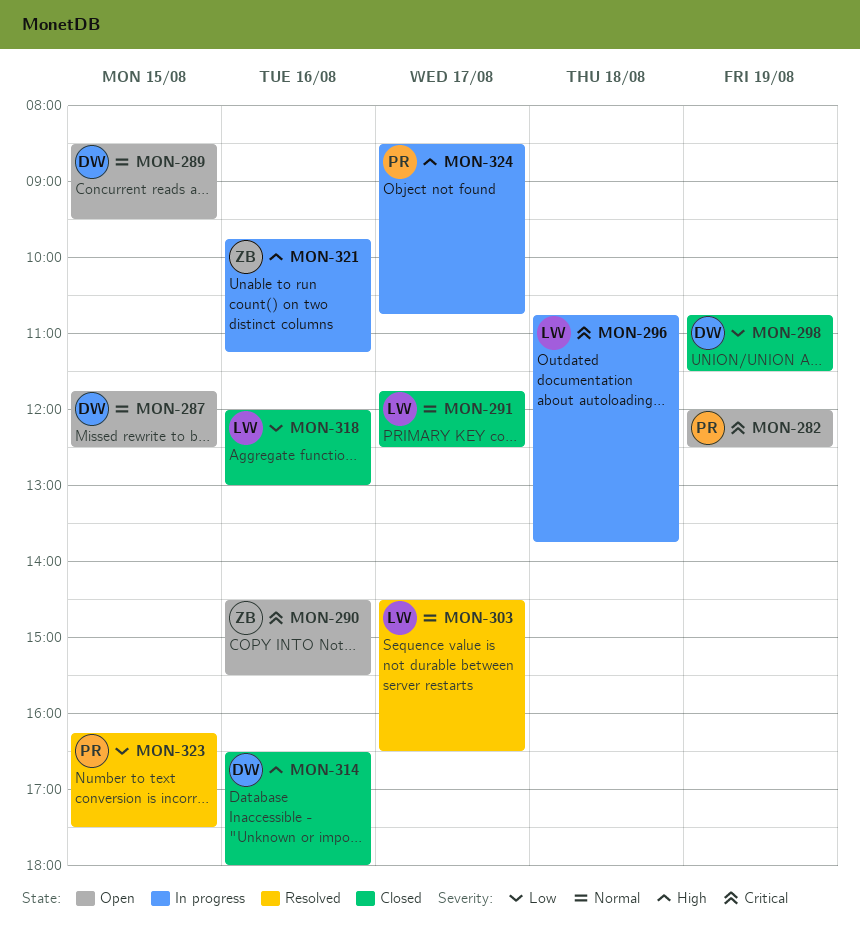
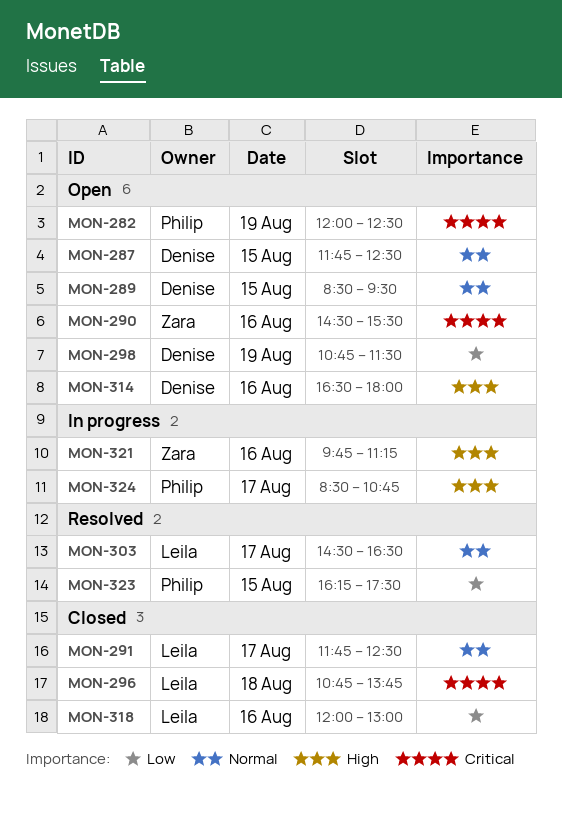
MON-296, status: In progress -> Closed
MON-298, status: Closed -> Open
MON-314, status: Closed -> Open

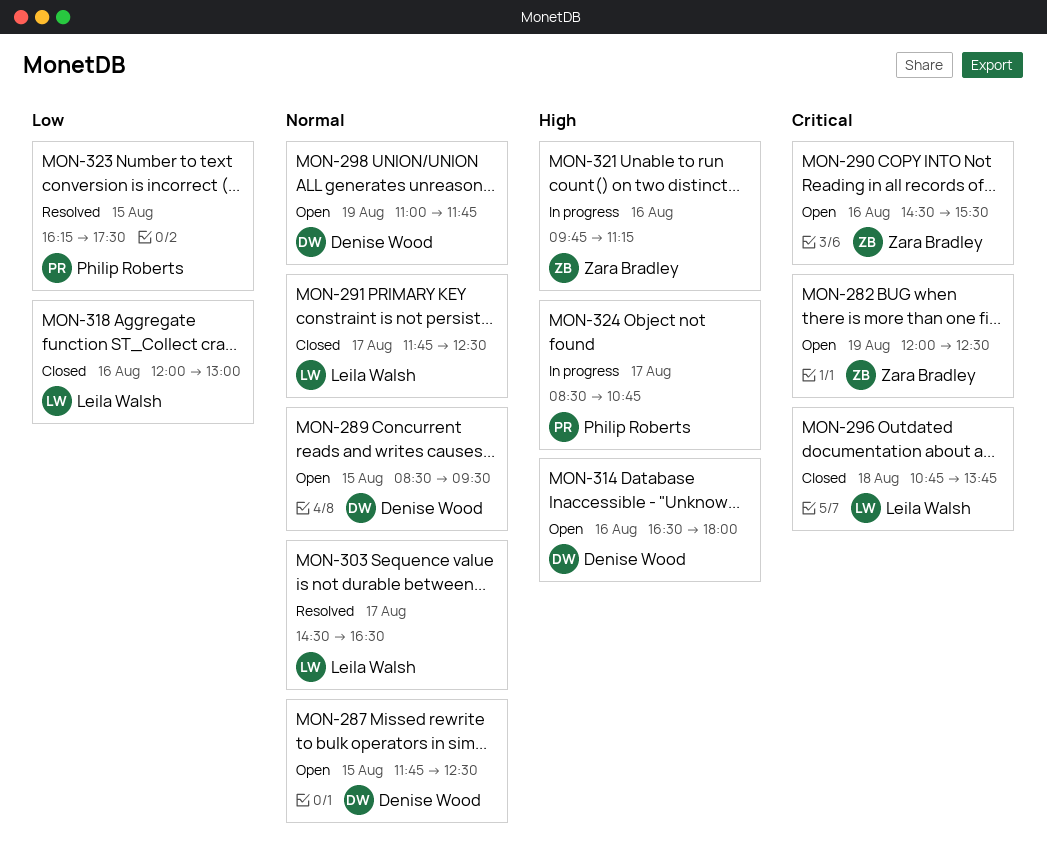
MON-282, owner: Philip Roberts -> Zara Bradley
MON-298, priority: Low -> Normal
MON-298, begins: 10:45 -> 11:00
MON-298, ends: 11:30 -> 11:45

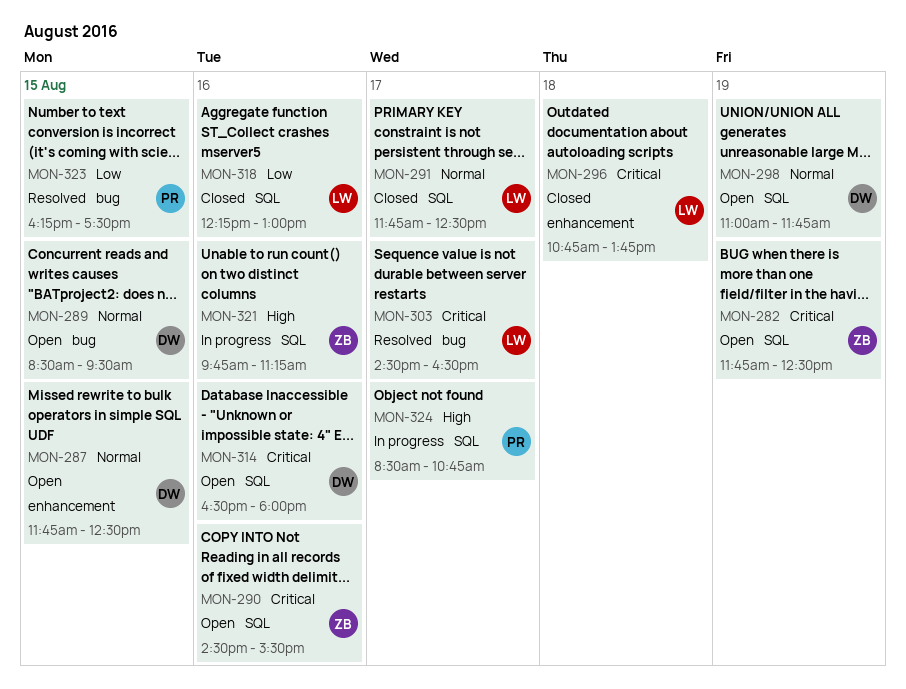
MON-282, begins: 12:00 -> 11:45
MON-303, priority: Normal -> Critical
MON-314, priority: High -> Critical
MON-318, begins: 12:00 -> 12:15

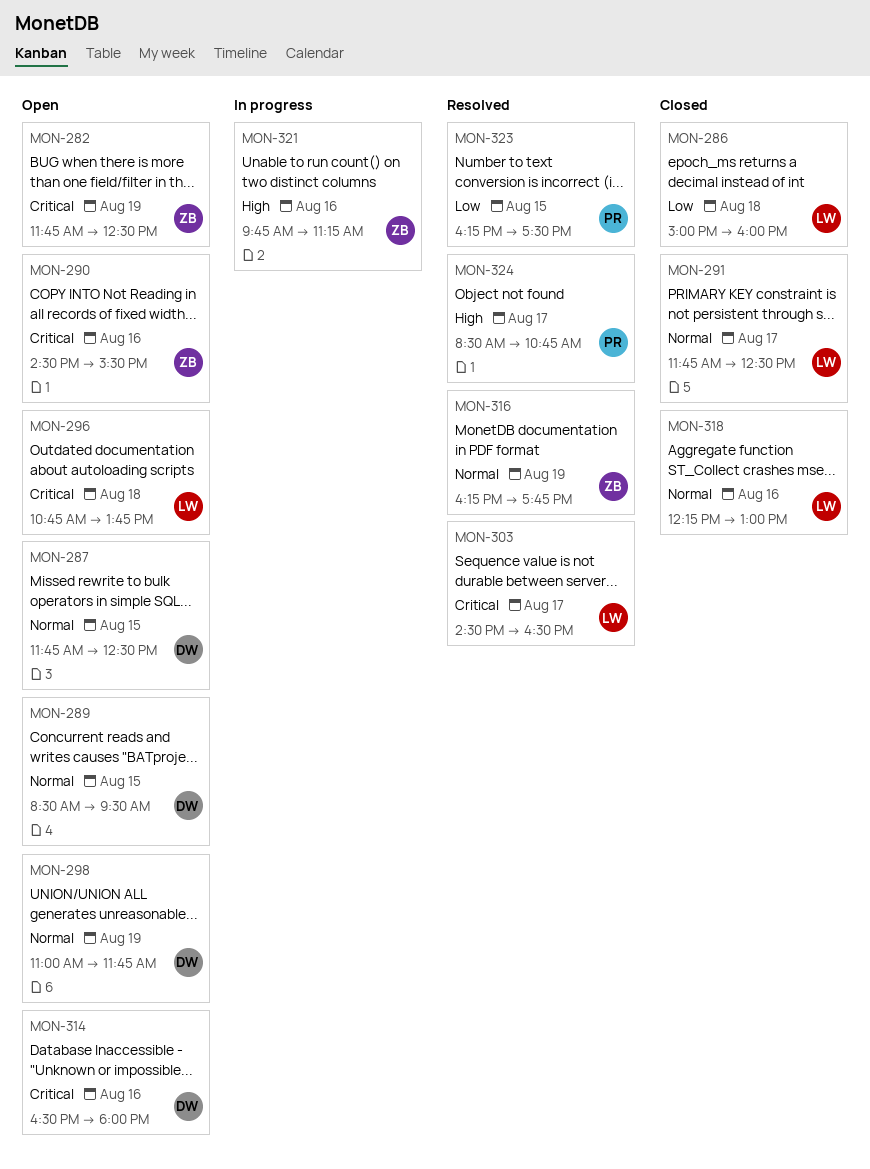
MON-286: none -> present
MON-296, status: Closed -> Open
MON-316: none -> present
MON-318, priority: Low -> Normal
MON-324, status: In progress -> Resolved

